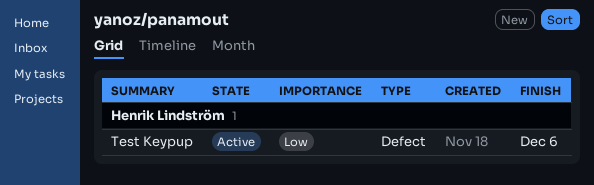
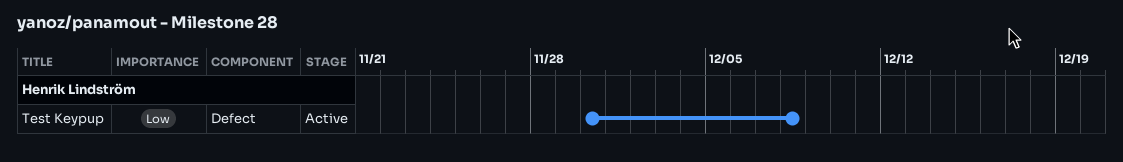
Test Keypup, due: Dec 6 -> Dec 8

